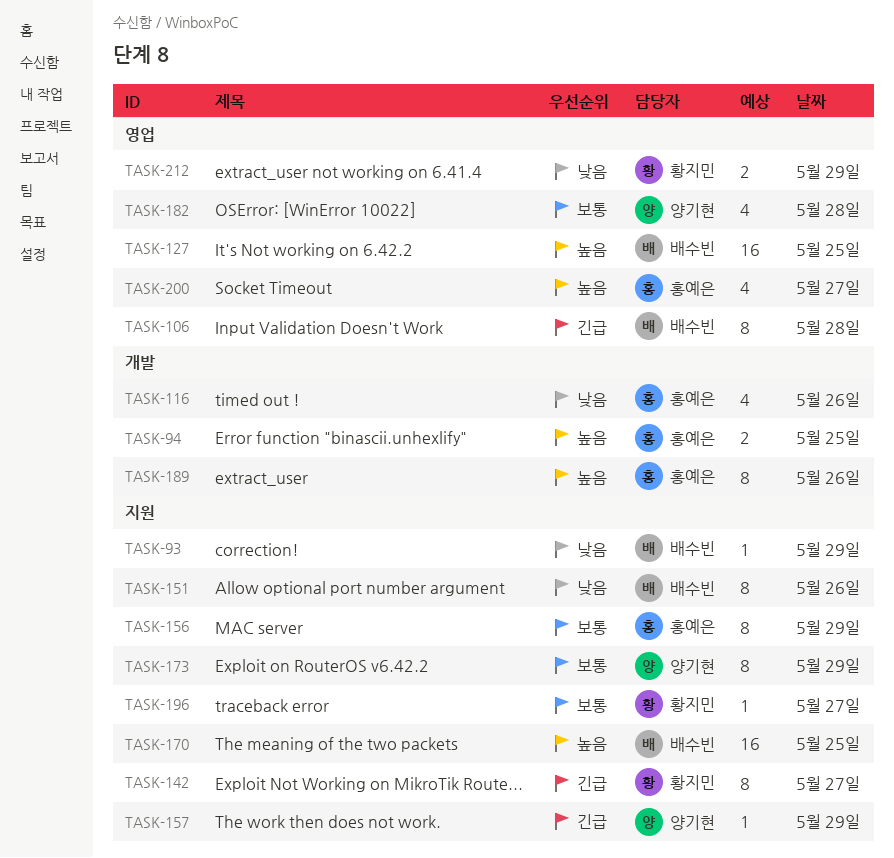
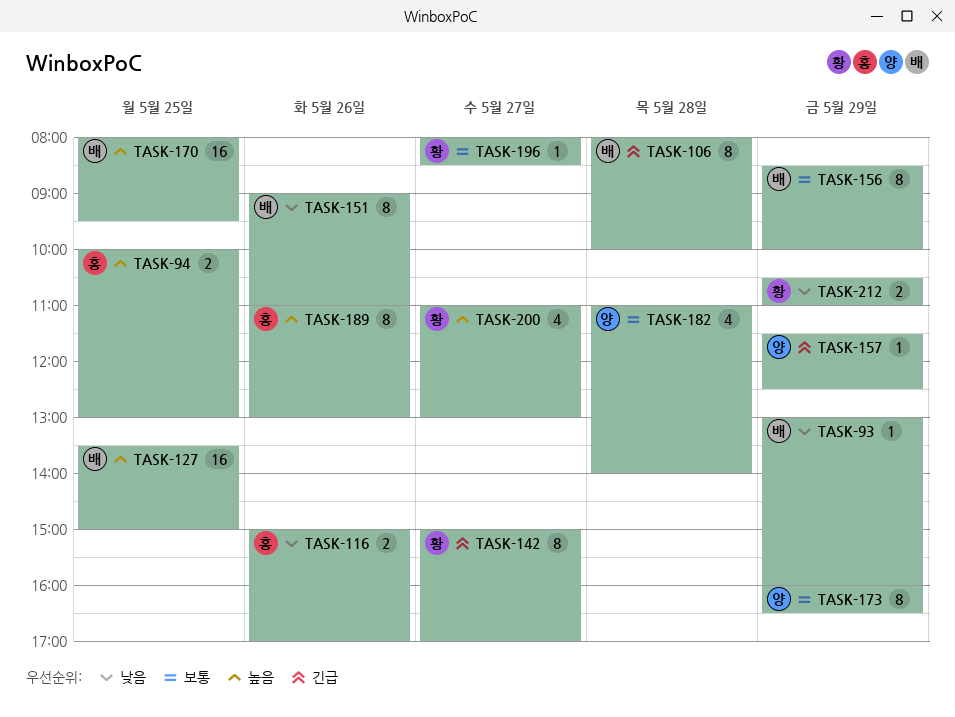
TASK-116, estimate: 4 -> 2
TASK-156, owner: 홍예은 -> 배수빈
TASK-200, owner: 홍예은 -> 황지민

